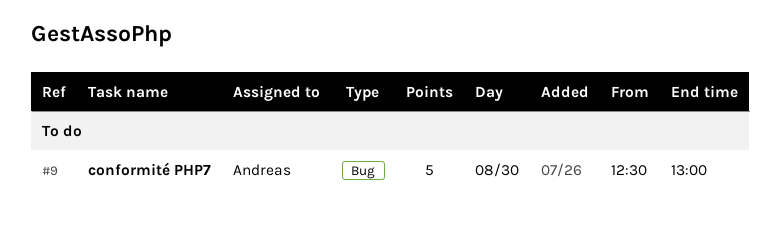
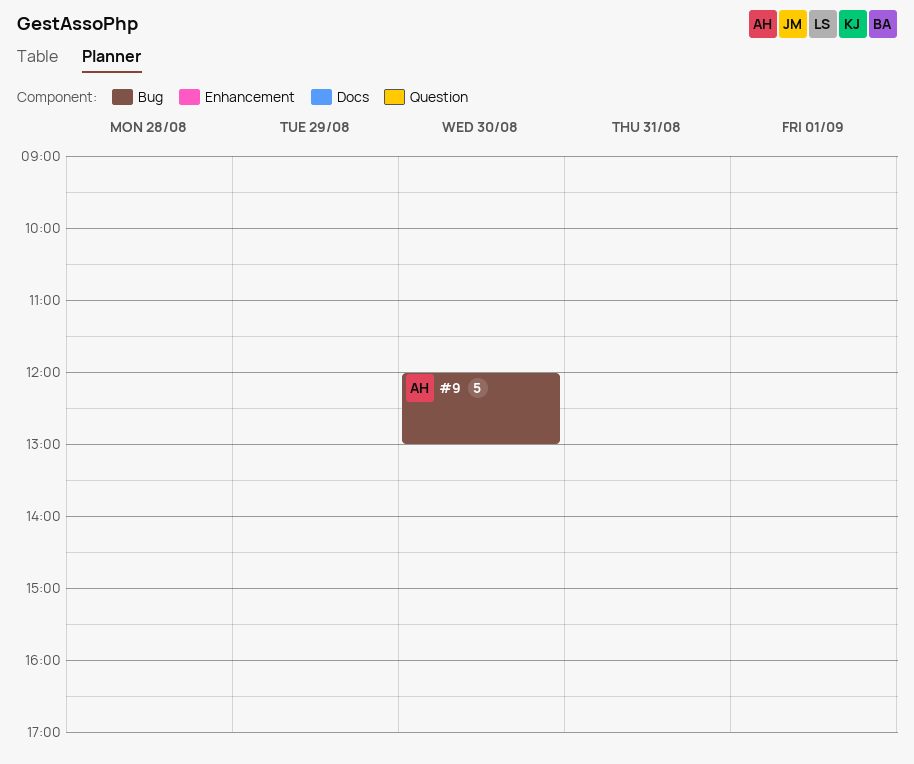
#9, begins: 12:30 -> 12:00

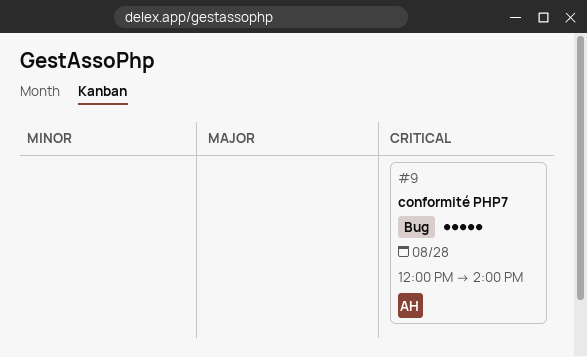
#9, day: Aug 30 -> Aug 28
#9, ends: 13:00 -> 14:00

